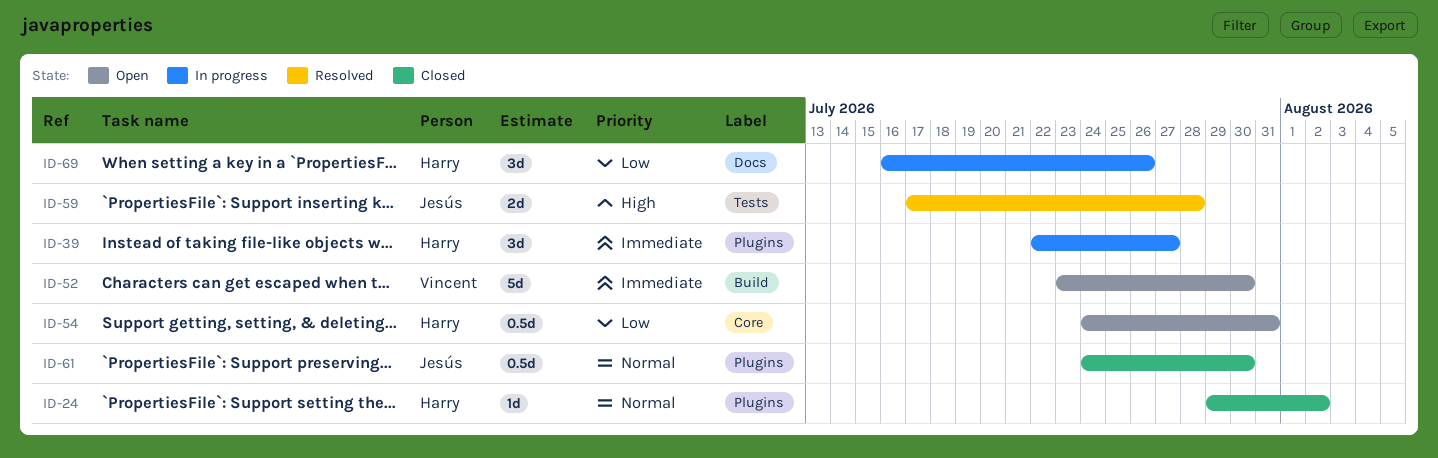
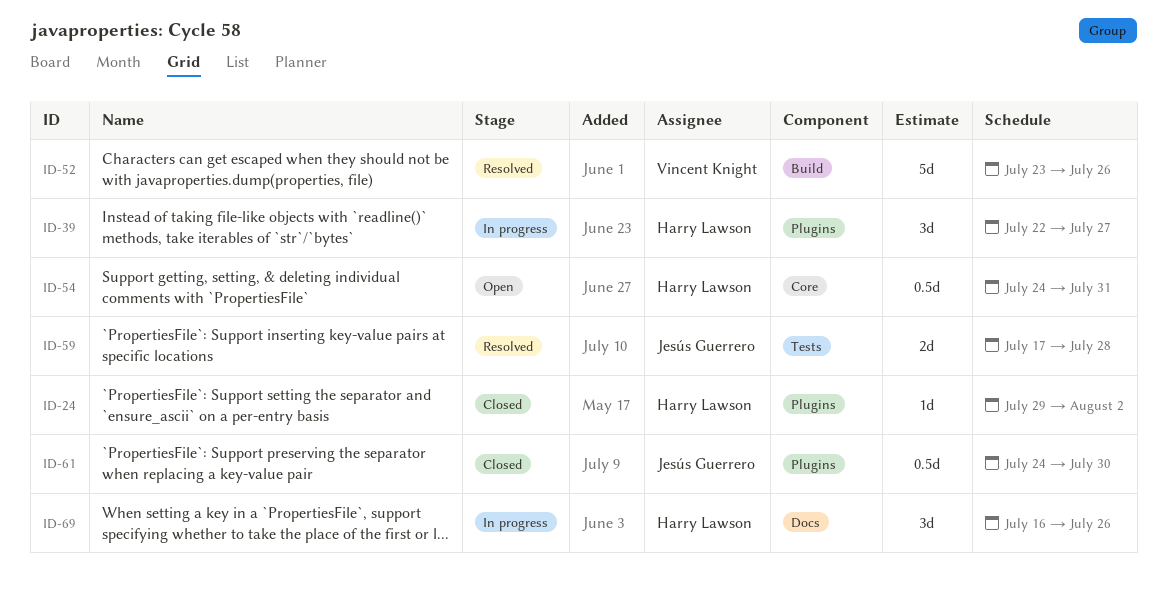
ID-52, status: Open -> Resolved
ID-52, due: Jul 30 -> Jul 26

